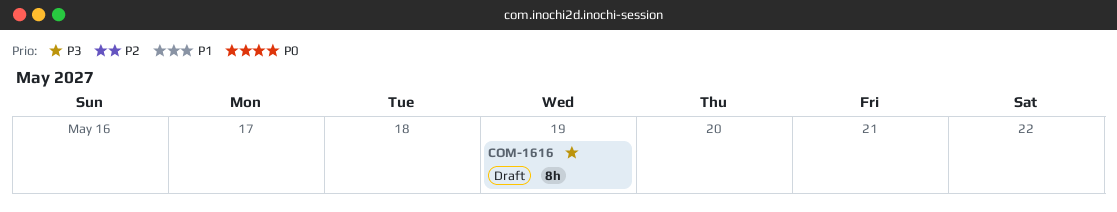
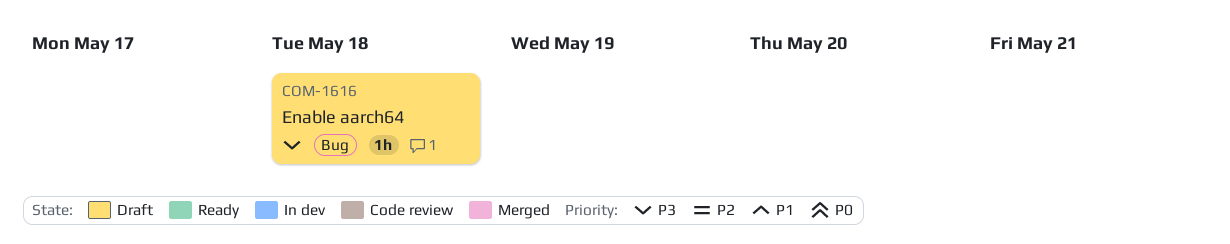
COM-1616, estimate: 8h -> 1h
COM-1616, due: May 19 -> May 18

